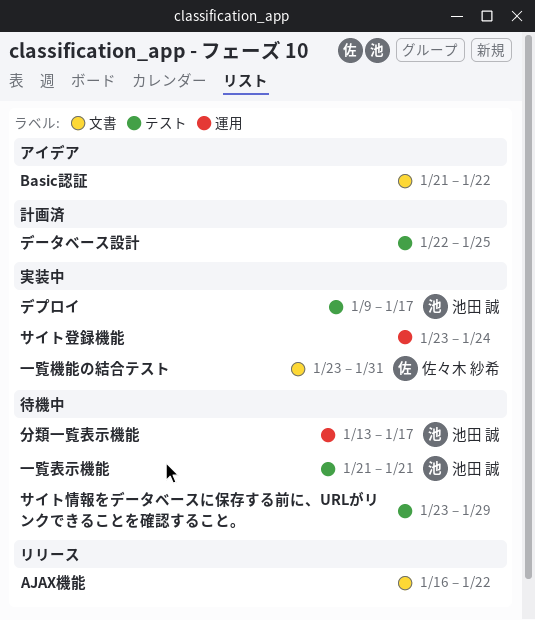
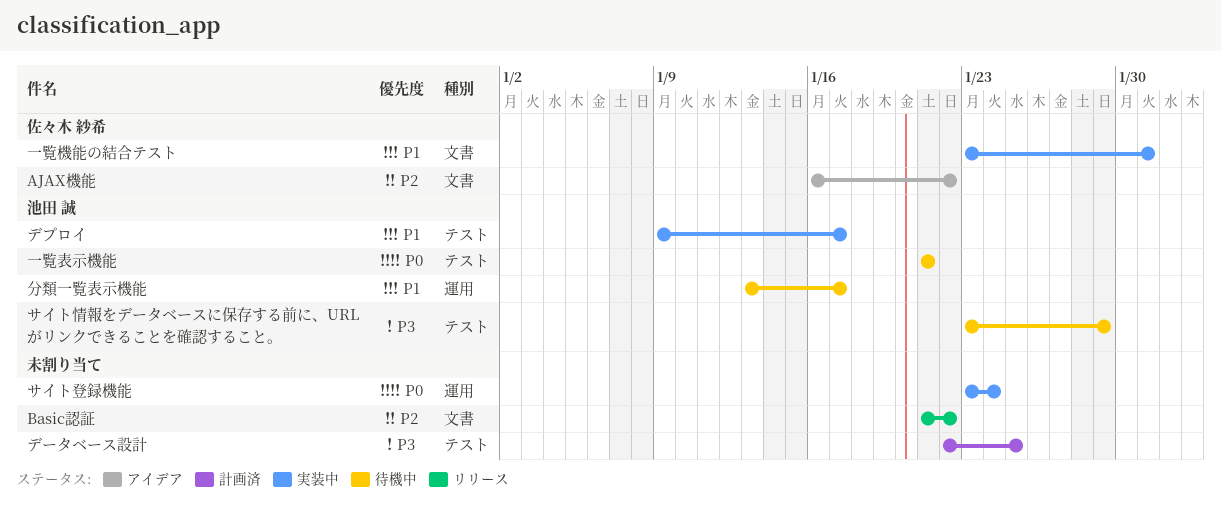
AJAX機能, status: リリース -> アイデア
AJAX機能, owner: none -> 佐々木 紗希
Basic認証, status: アイデア -> リリース
サイト情報をデータベースに保存する前に、URLがリンクできることを確認すること。, owner: none -> 池田 誠

